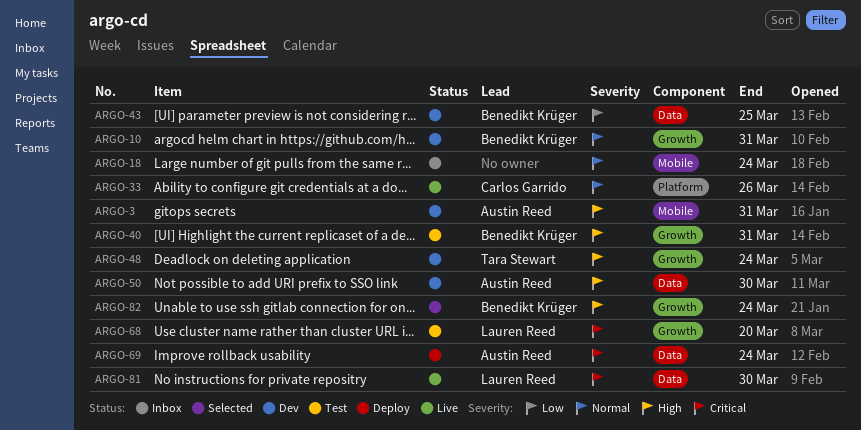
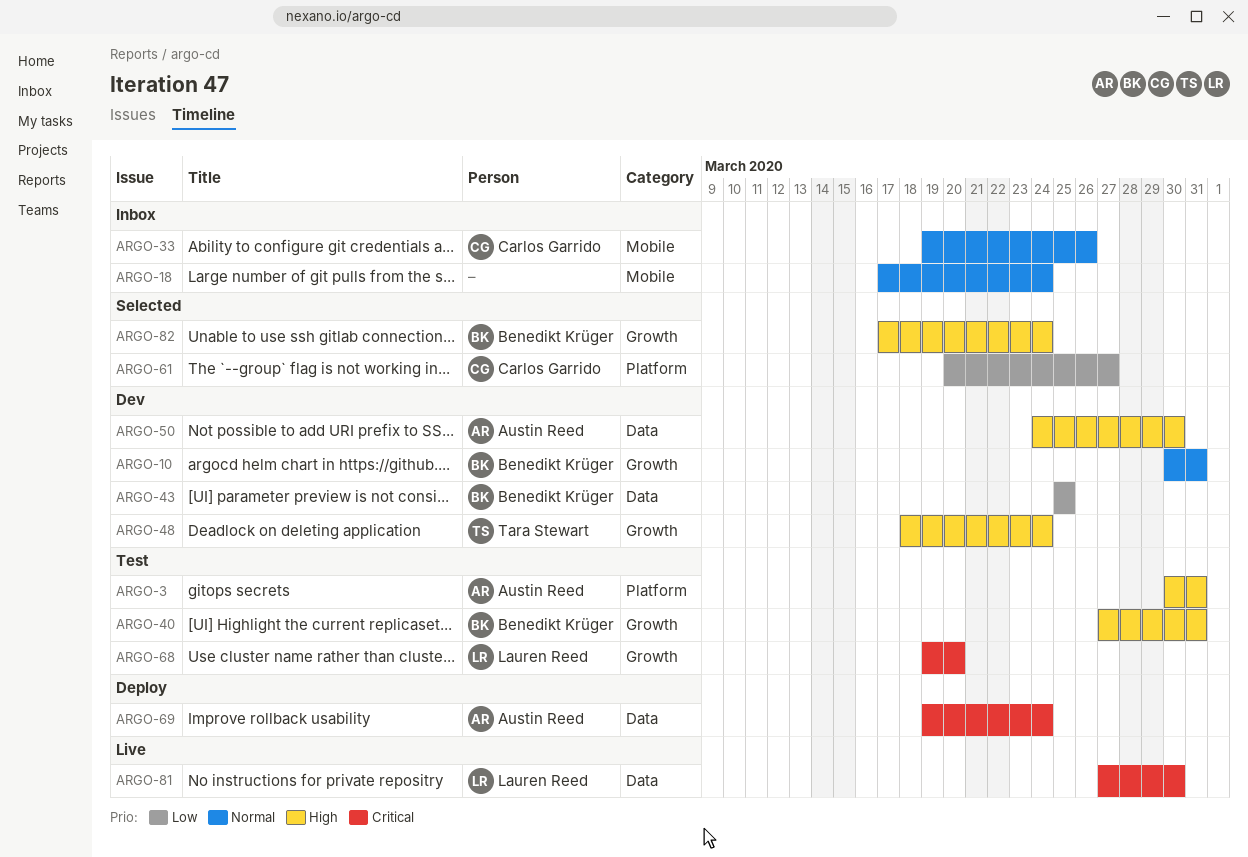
ARGO-3, status: Dev -> Test
ARGO-3, label: Mobile -> Platform
ARGO-33, status: Live -> Inbox
ARGO-33, label: Platform -> Mobile
ARGO-61: none -> present

